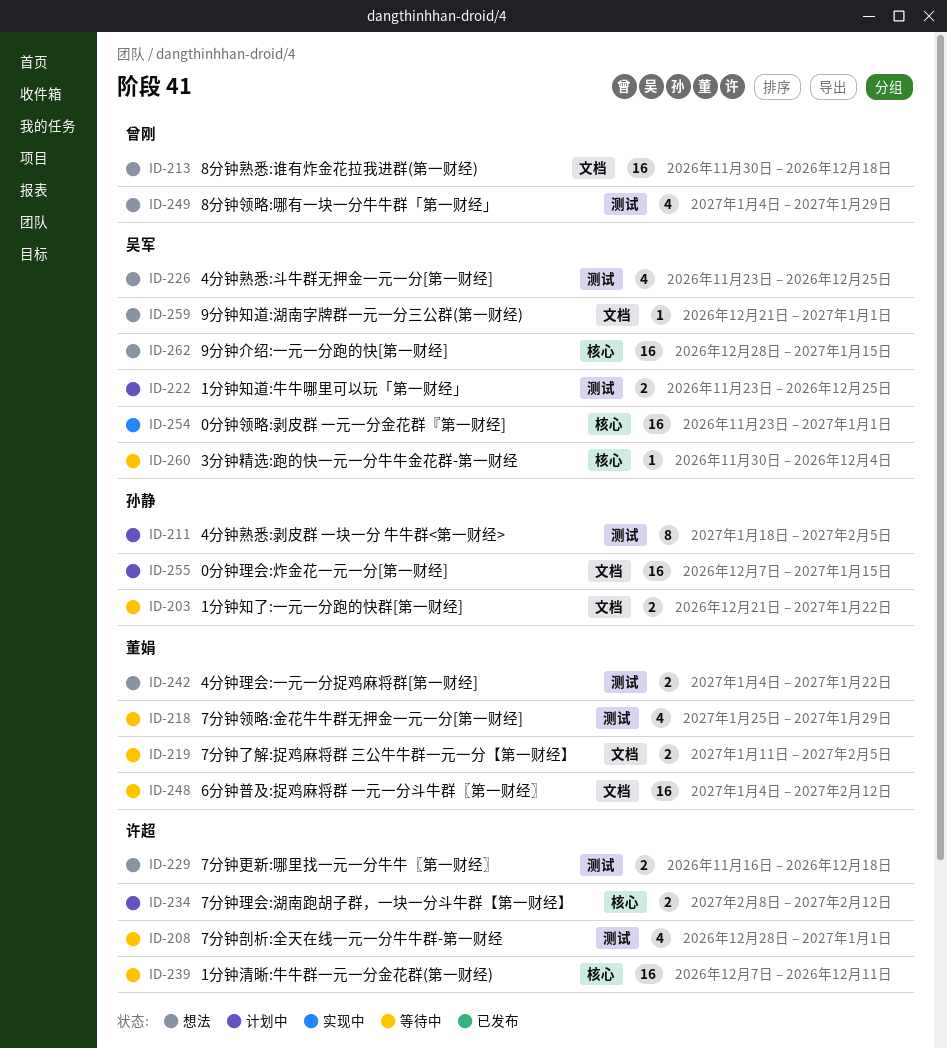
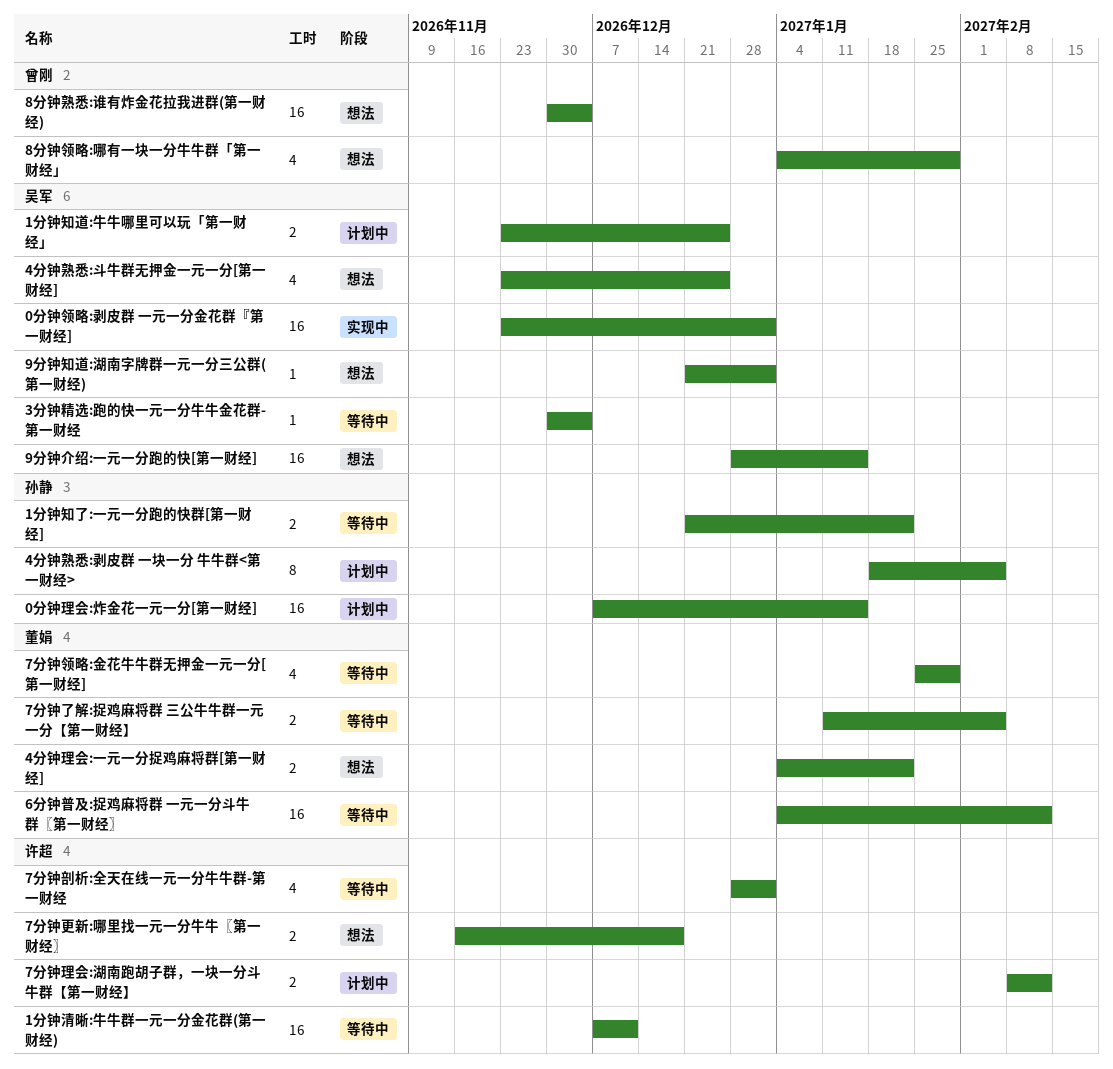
8分钟熟悉:谁有炸金花拉我进群(第一财经), due: Dec 18 -> Dec 4

